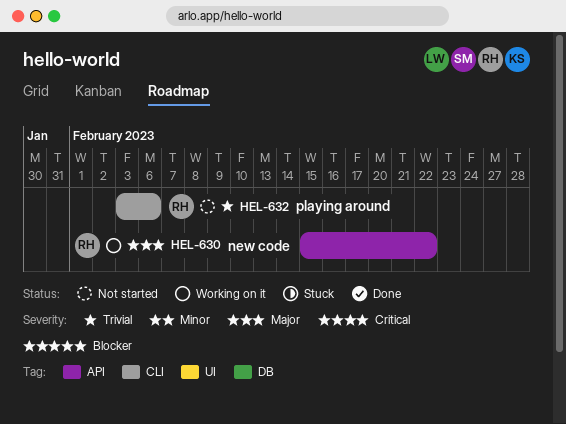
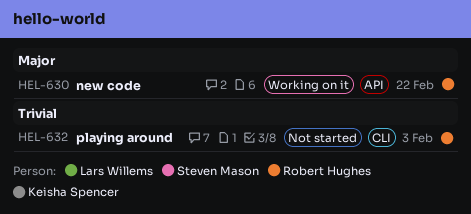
HEL-632, due: Feb 6 -> Feb 3

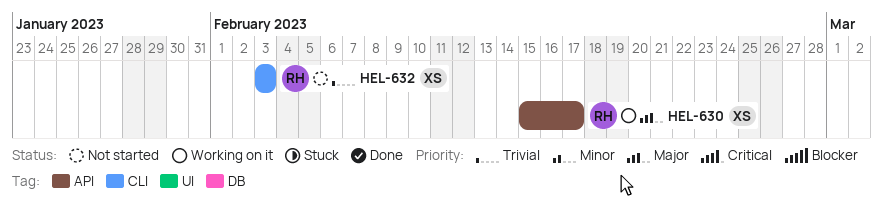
HEL-630, due: Feb 22 -> Feb 17

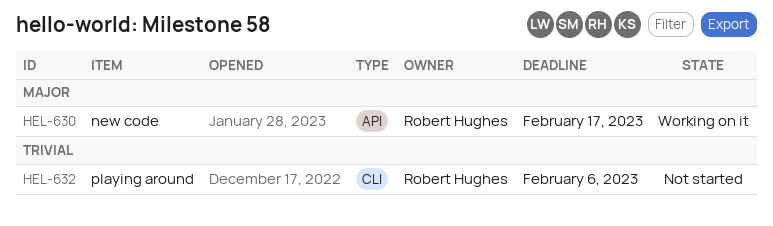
HEL-632, due: Feb 3 -> Feb 6

